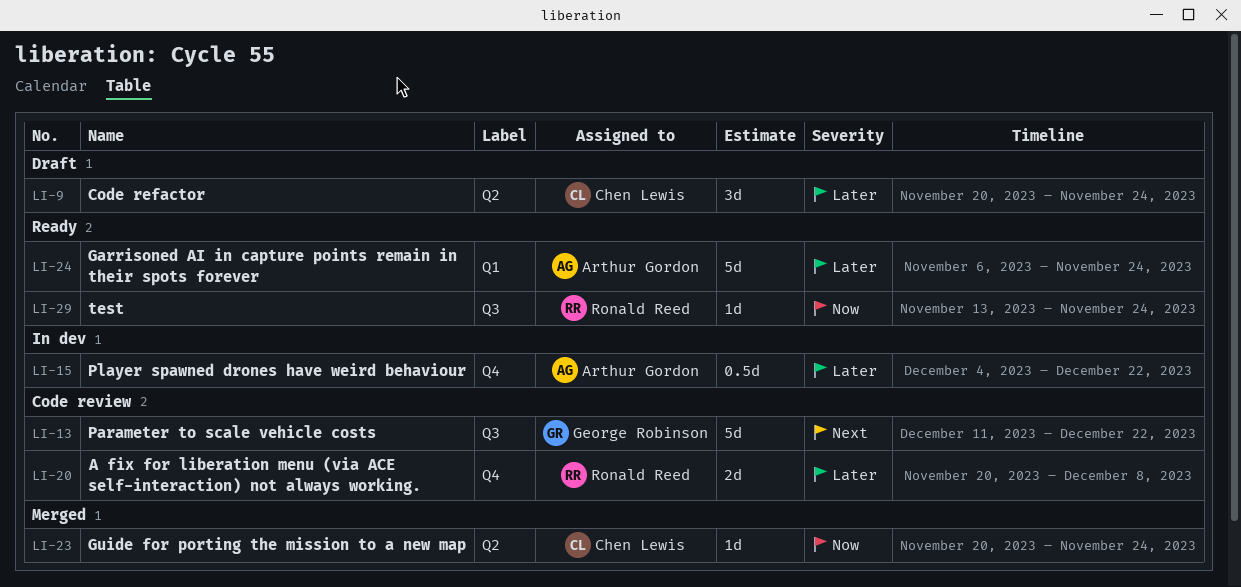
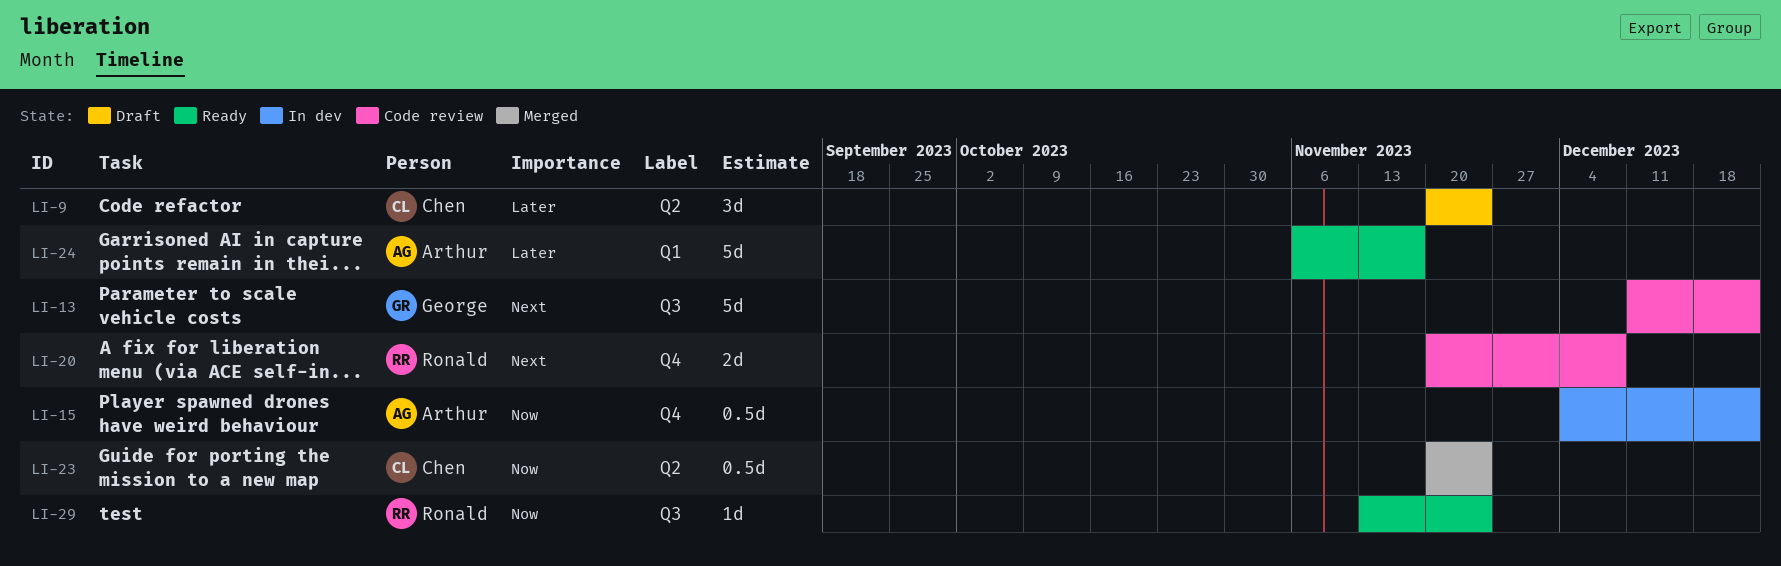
LI-15, priority: Later -> Now
LI-20, priority: Later -> Next
LI-23, estimate: 1d -> 0.5d
LI-24, due: Nov 24 -> Nov 17

